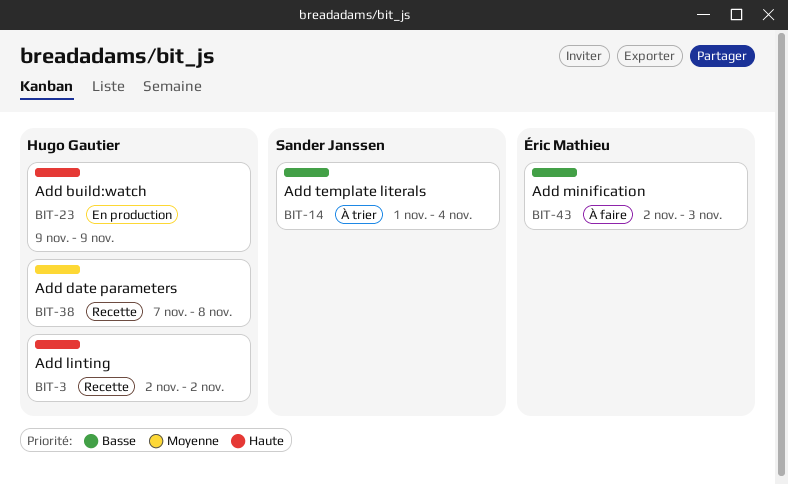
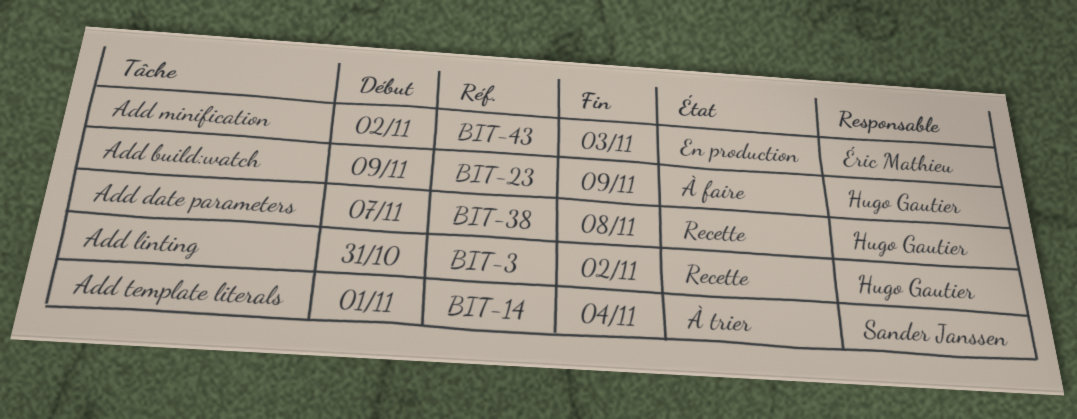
BIT-3, start: Nov 2 -> Oct 31
BIT-23, status: En production -> À faire
BIT-43, status: À faire -> En production

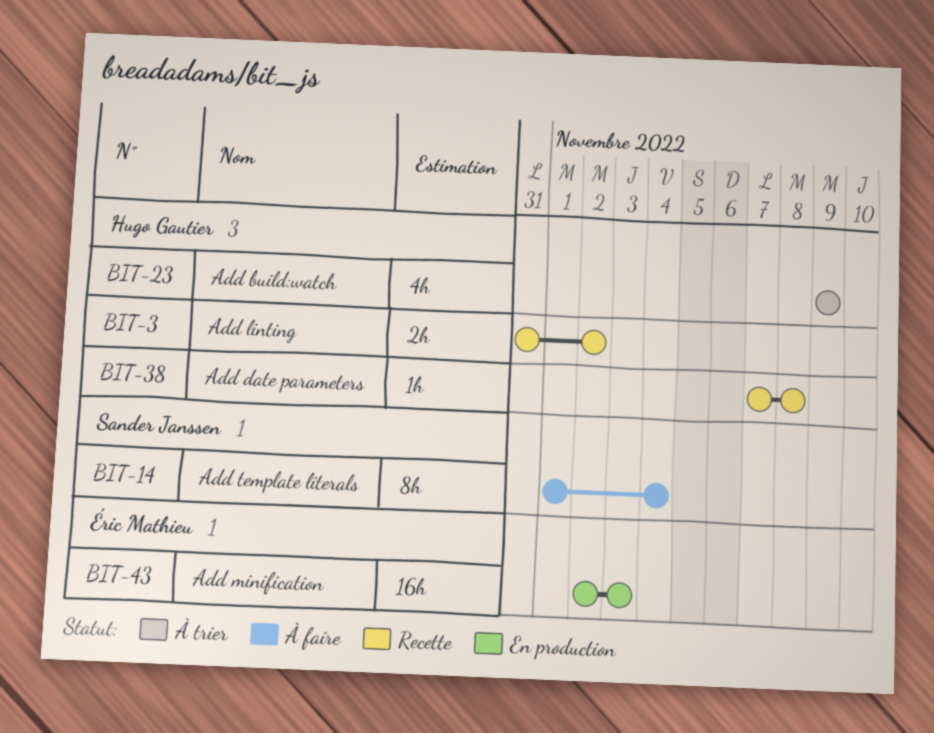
BIT-14, status: À trier -> À faire
BIT-23, status: À faire -> À trier

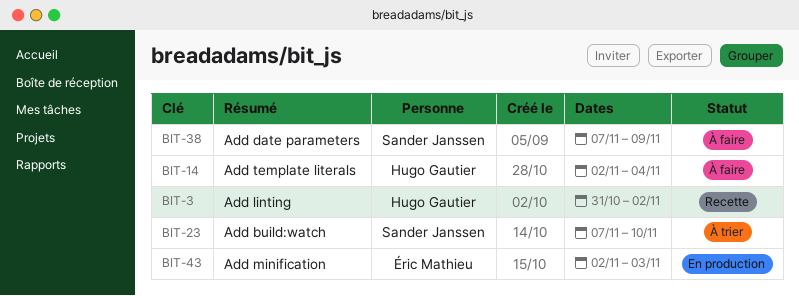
BIT-14, owner: Sander Janssen -> Hugo Gautier
BIT-14, start: Nov 1 -> Nov 2
BIT-23, owner: Hugo Gautier -> Sander Janssen
BIT-23, start: Nov 9 -> Nov 7
BIT-23, due: Nov 9 -> Nov 10
BIT-38, status: Recette -> À faire
BIT-38, owner: Hugo Gautier -> Sander Janssen
BIT-38, due: Nov 8 -> Nov 9

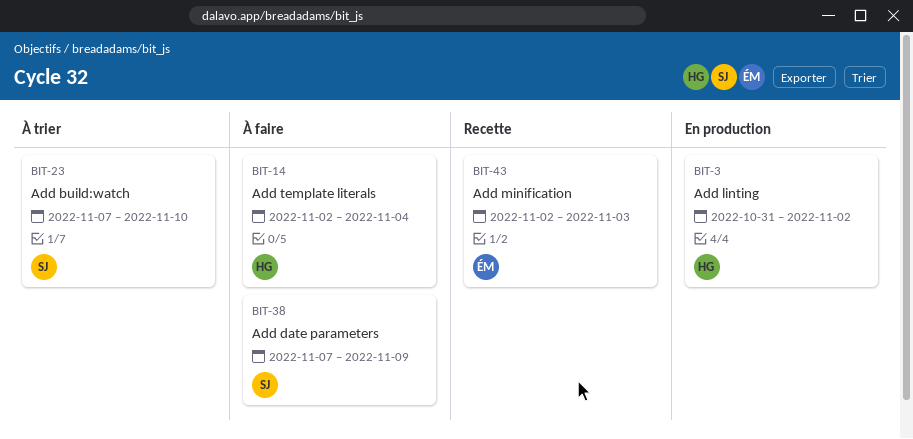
BIT-3, status: Recette -> En production
BIT-43, status: En production -> Recette

